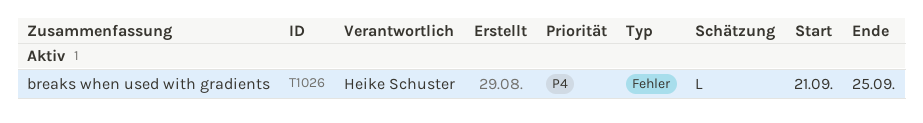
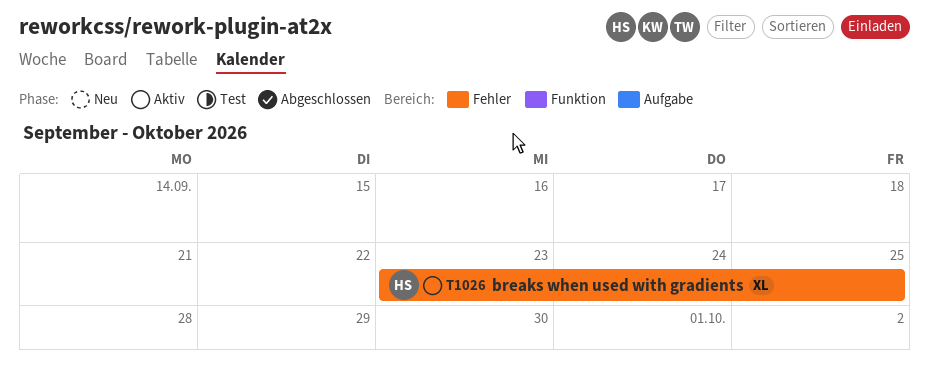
T1026, estimate: L -> XL
T1026, start: Sep 21 -> Sep 23

